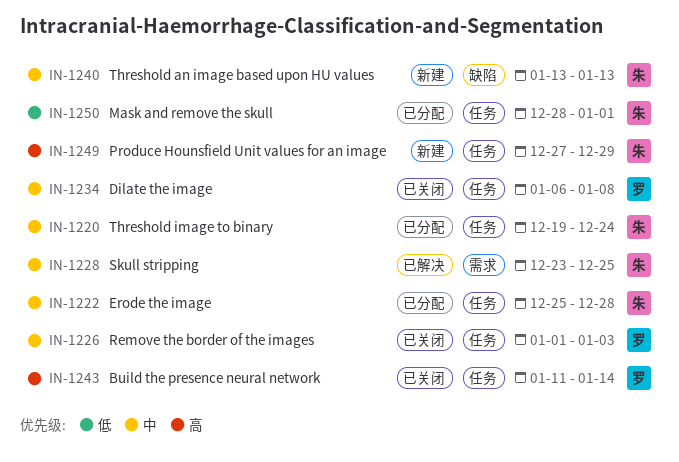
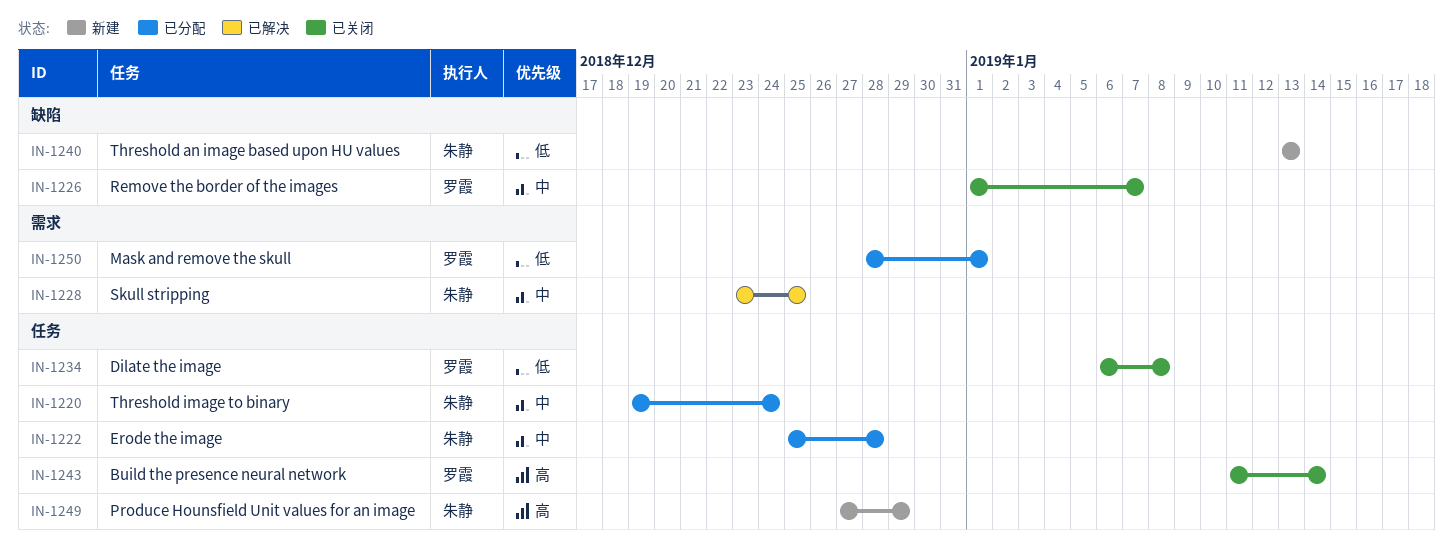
IN-1226, label: 任务 -> 缺陷
IN-1226, due: Jan 3 -> Jan 7
IN-1234, priority: 中 -> 低
IN-1240, priority: 中 -> 低
IN-1250, owner: 朱静 -> 罗霞
IN-1250, label: 任务 -> 需求

